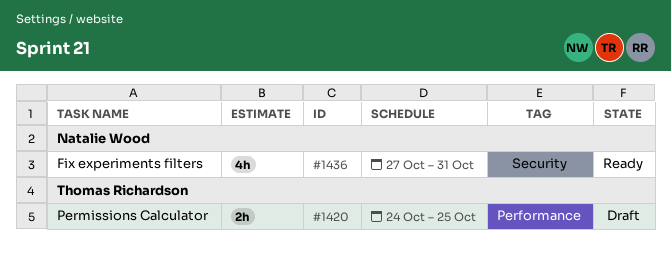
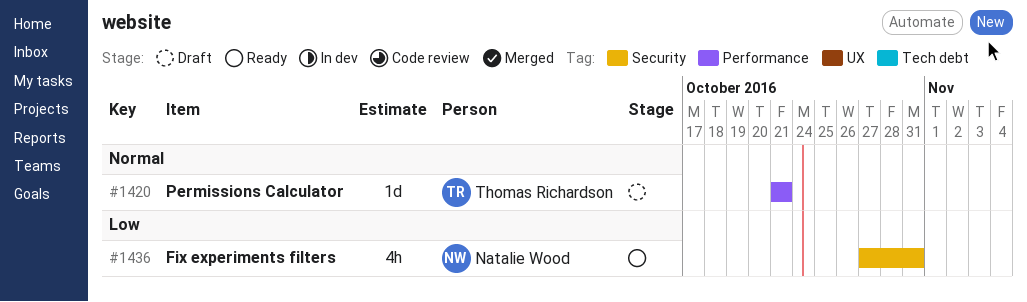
#1420, estimate: 2h -> 1d
#1420, start: Oct 24 -> Oct 21
#1420, due: Oct 25 -> Oct 21

